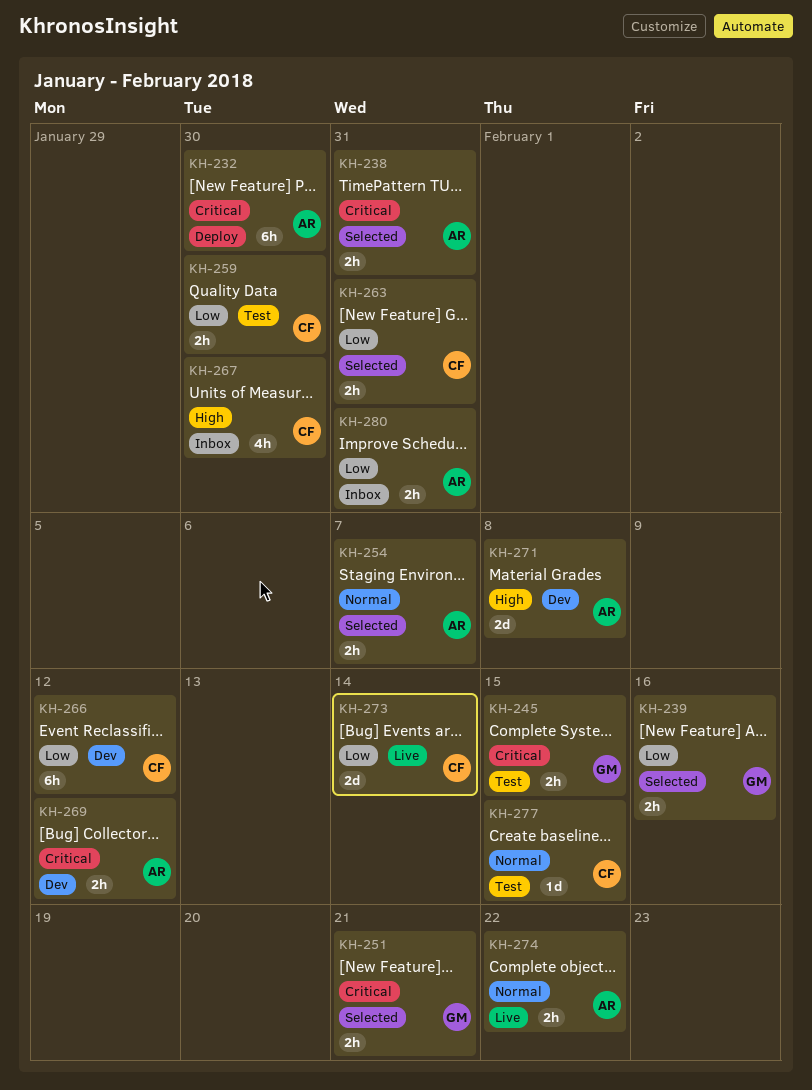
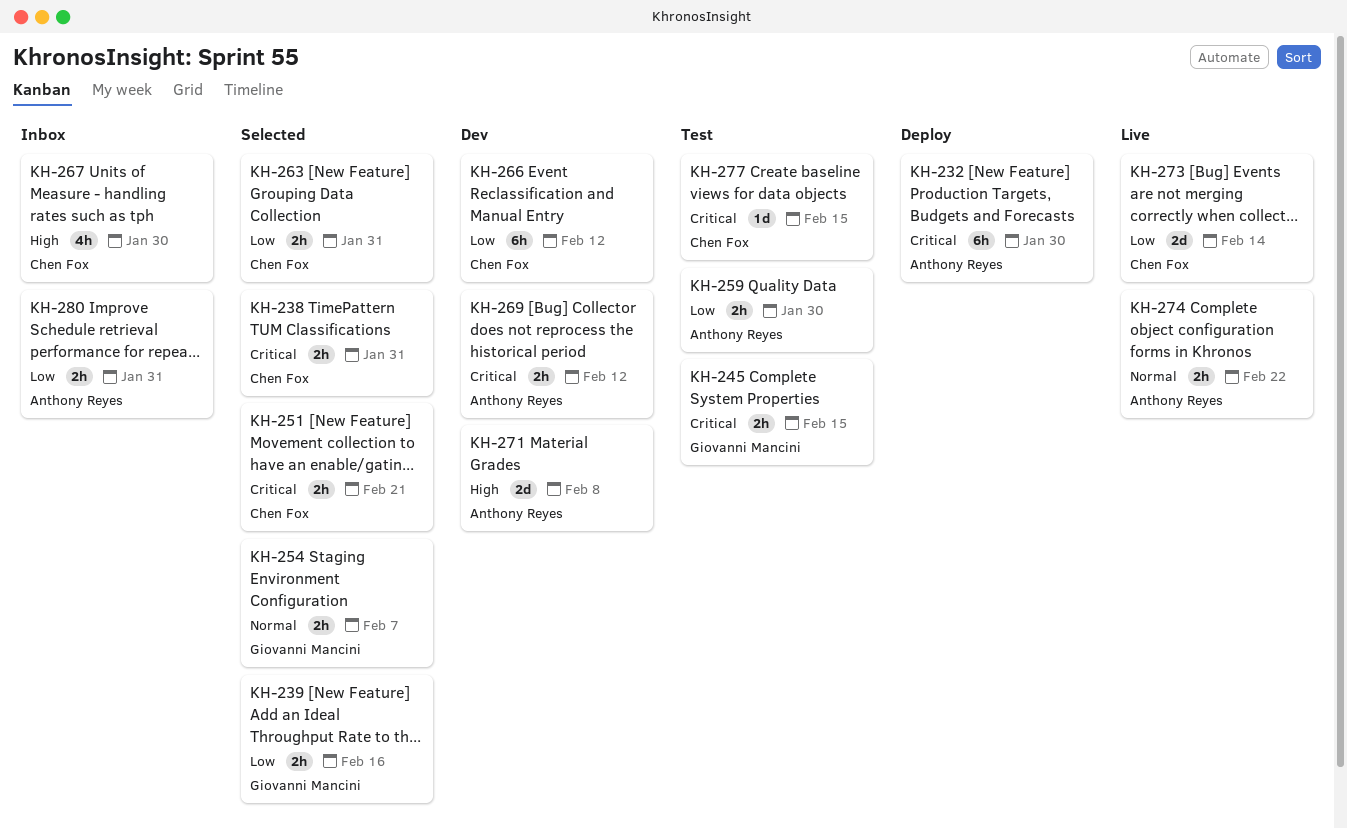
KH-238, owner: Anthony Reyes -> Chen Fox
KH-251, owner: Giovanni Mancini -> Chen Fox
KH-254, owner: Anthony Reyes -> Giovanni Mancini
KH-259, owner: Chen Fox -> Anthony Reyes
KH-277, priority: Normal -> Critical

